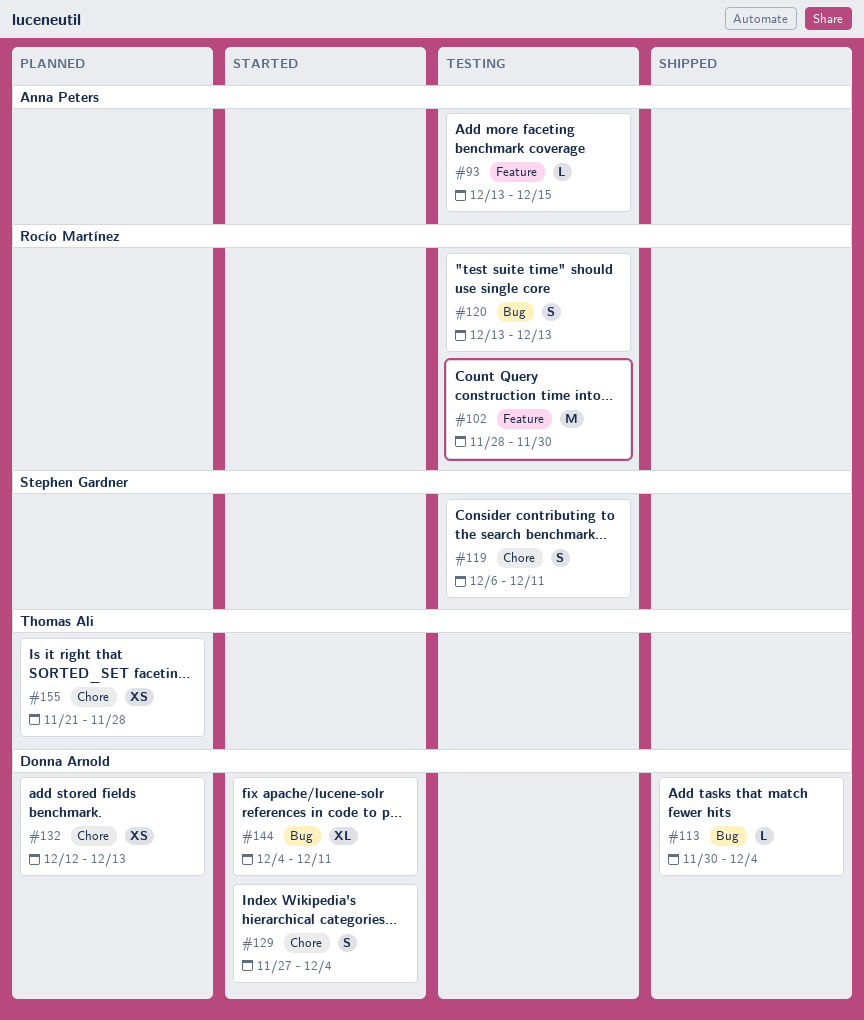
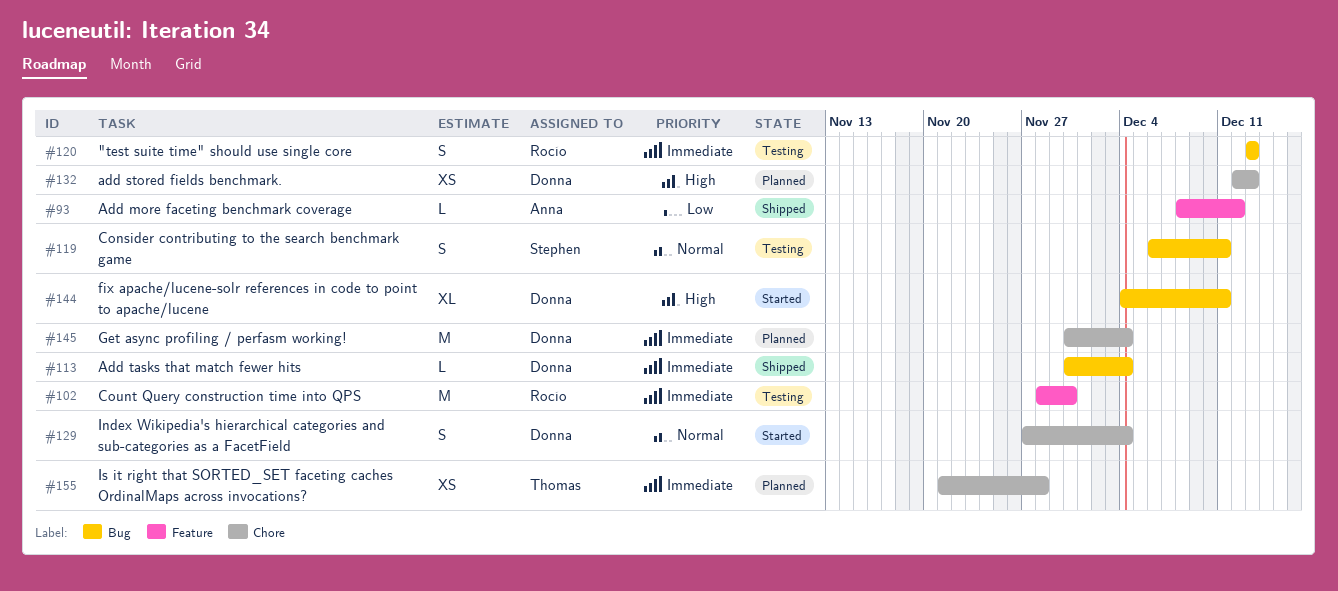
#93, status: Testing -> Shipped
#93, start: Dec 13 -> Dec 8
#93, due: Dec 15 -> Dec 12
#119, label: Chore -> Bug
#145: none -> present

